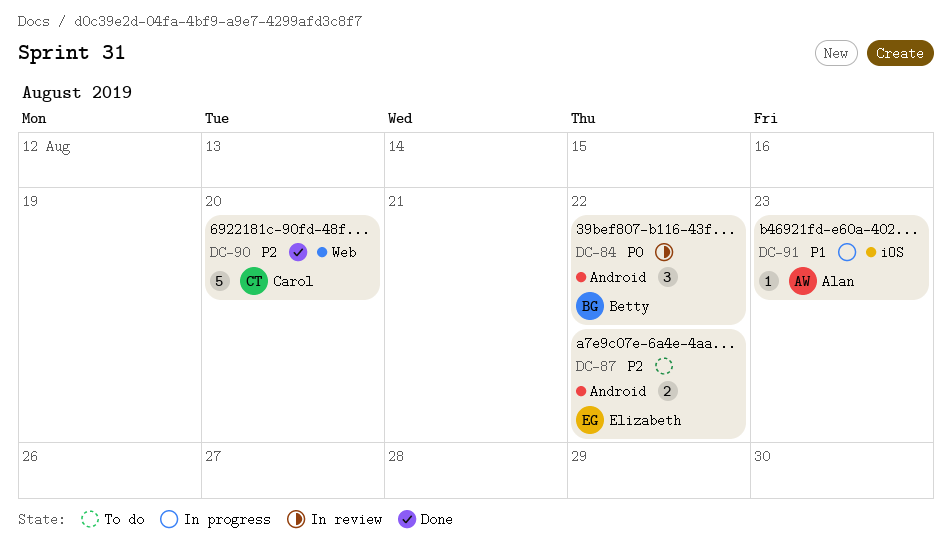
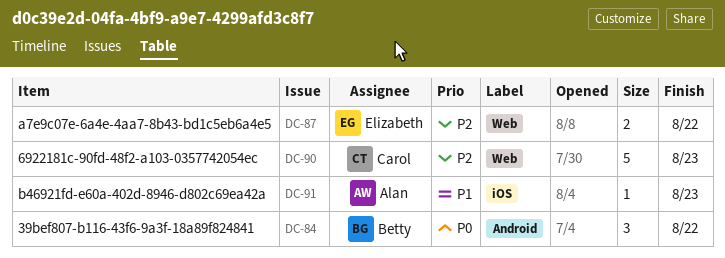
DC-87, label: Android -> Web
DC-90, due: Aug 20 -> Aug 23

